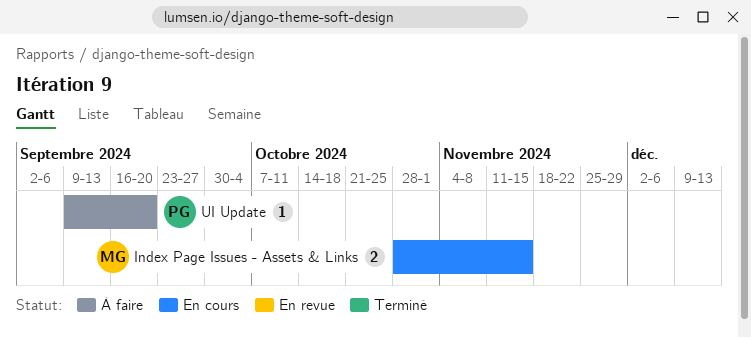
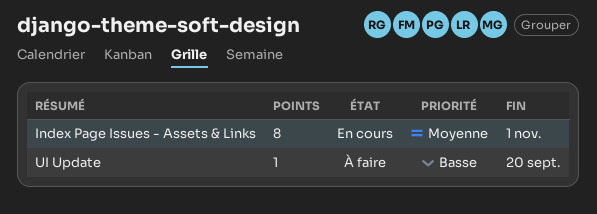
Index Page Issues - Assets & Links, estimate: 2 -> 8
Index Page Issues - Assets & Links, due: Nov 15 -> Nov 1

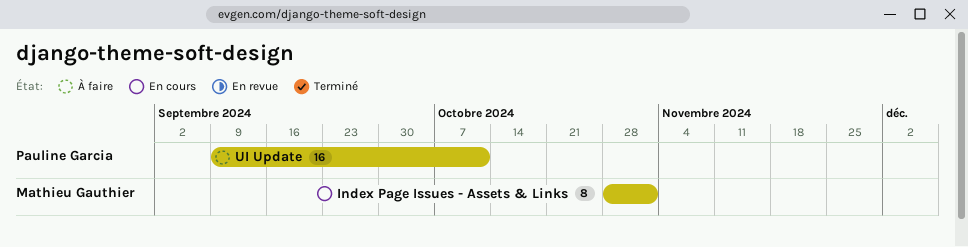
UI Update, estimate: 1 -> 16
UI Update, due: Sep 20 -> Oct 11

